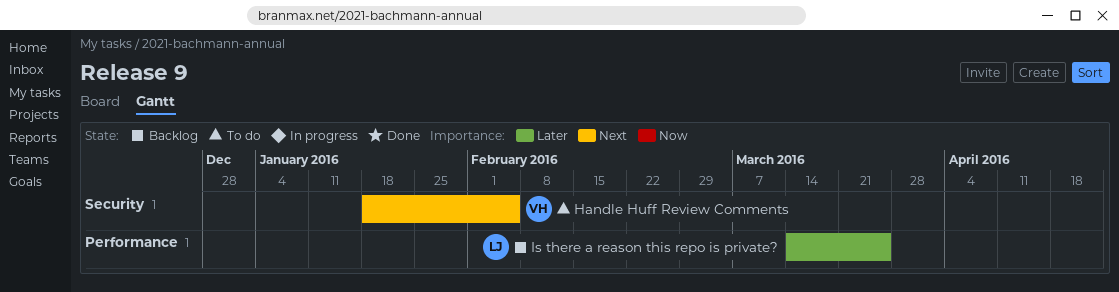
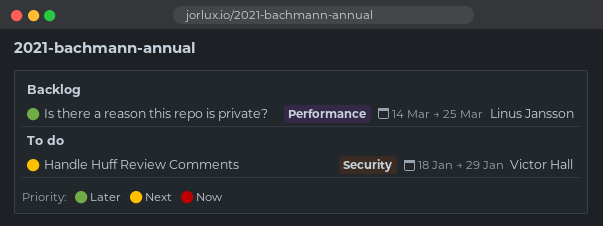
Handle Huff Review Comments, due: Feb 5 -> Jan 29

